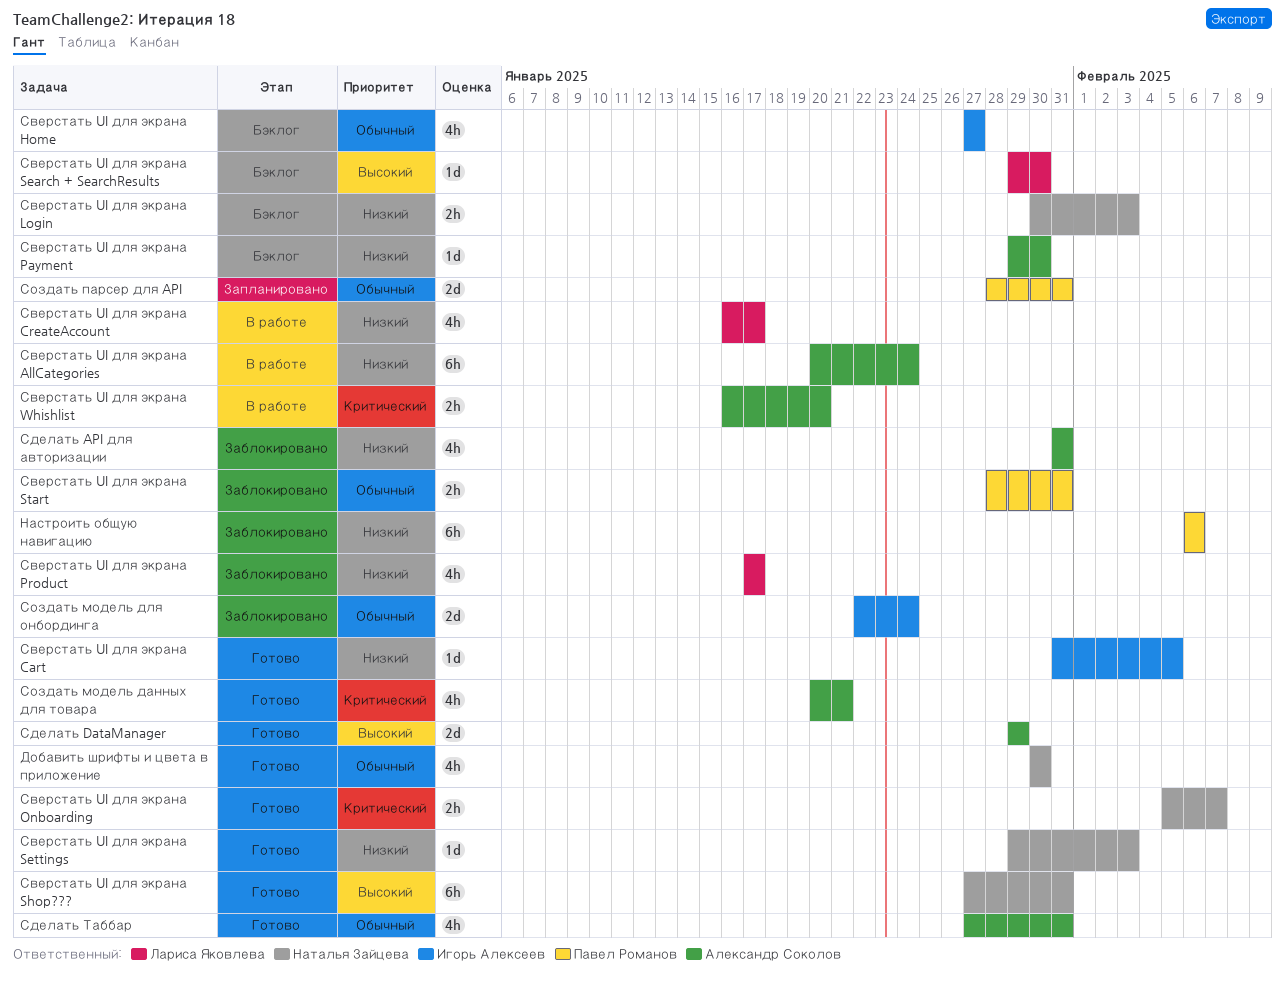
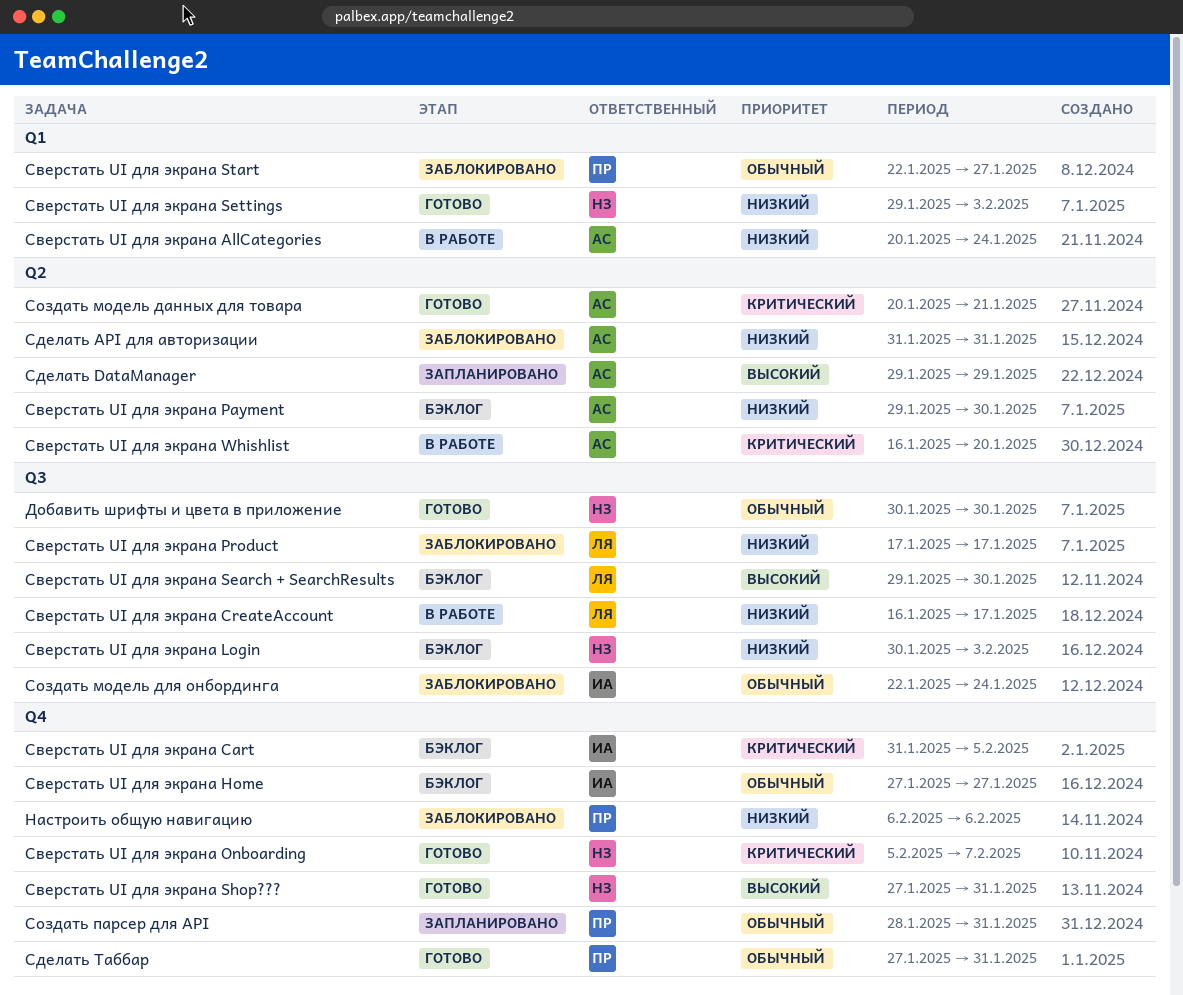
Сверстать UI для экрана Cart, status: Готово -> Бэклог
Сверстать UI для экрана Cart, priority: Низкий -> Критический
Сверстать UI для экрана Start, start: Jan 28 -> Jan 22
Сверстать UI для экрана Start, due: Jan 31 -> Jan 27
Сделать DataManager, status: Готово -> Запланировано
Сделать Таббар, owner: Александр Соколов -> Павел Романов

